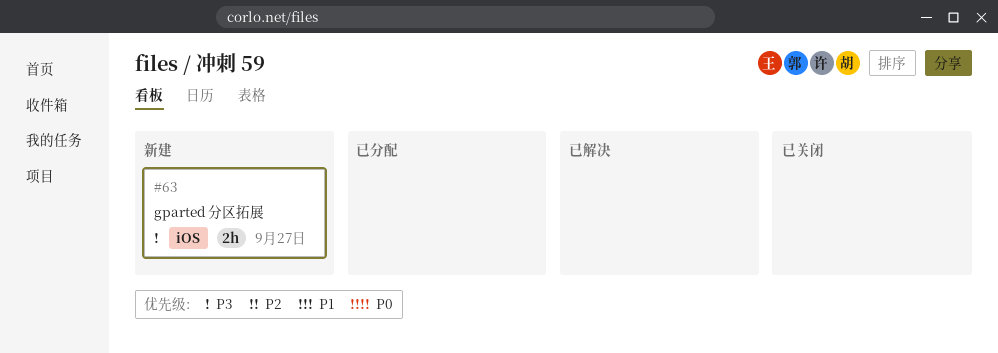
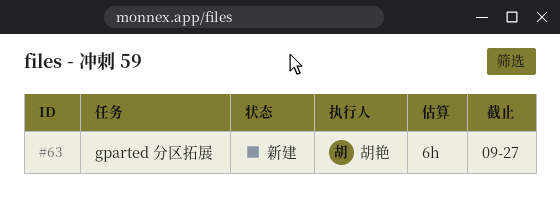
#63, estimate: 2h -> 6h

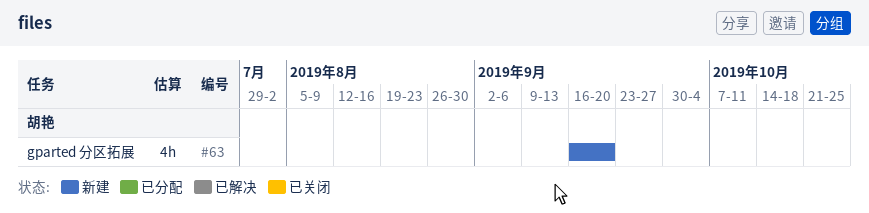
#63, estimate: 6h -> 4h
#63, due: Sep 27 -> Sep 20

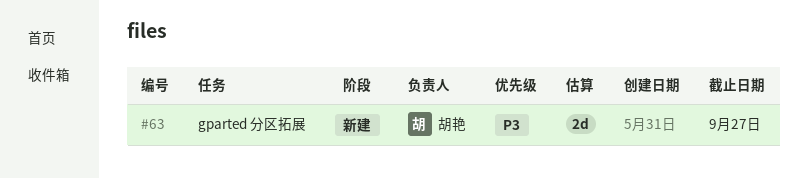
#63, estimate: 4h -> 2d
#63, due: Sep 20 -> Sep 27

